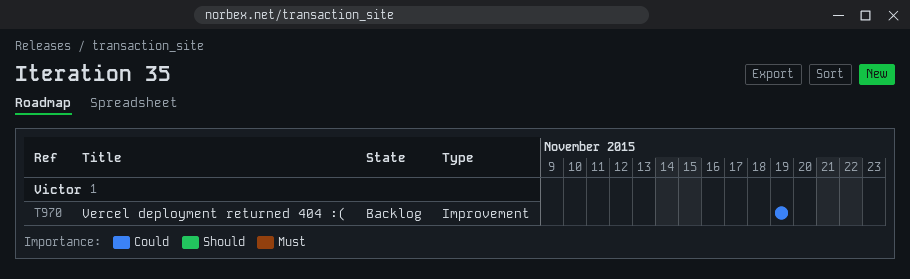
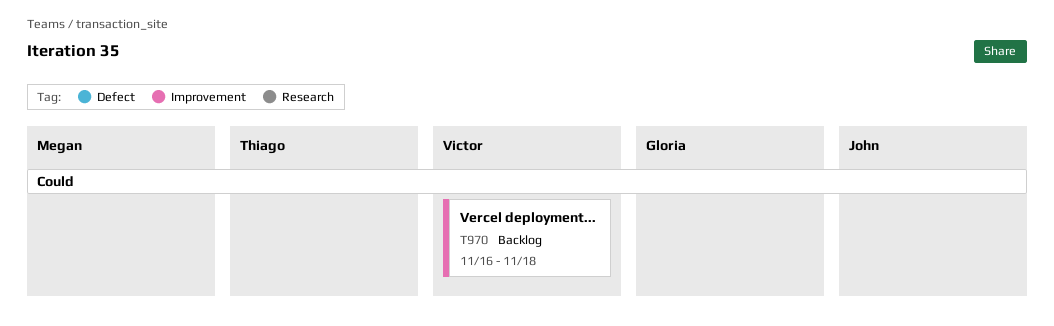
T970, start: Nov 19 -> Nov 16
T970, due: Nov 19 -> Nov 18

